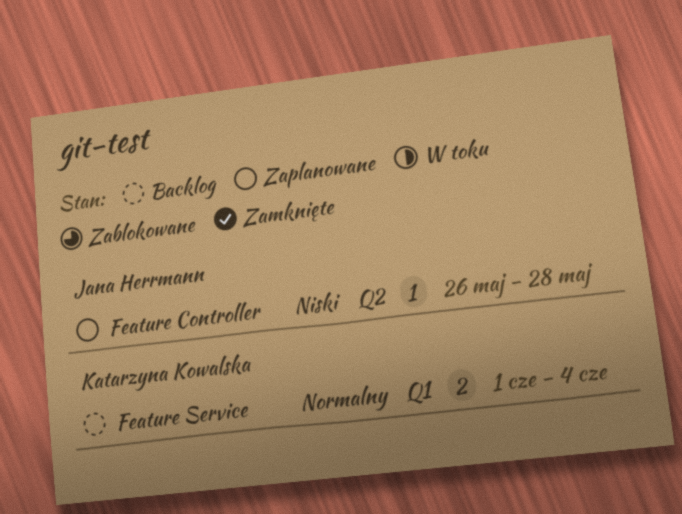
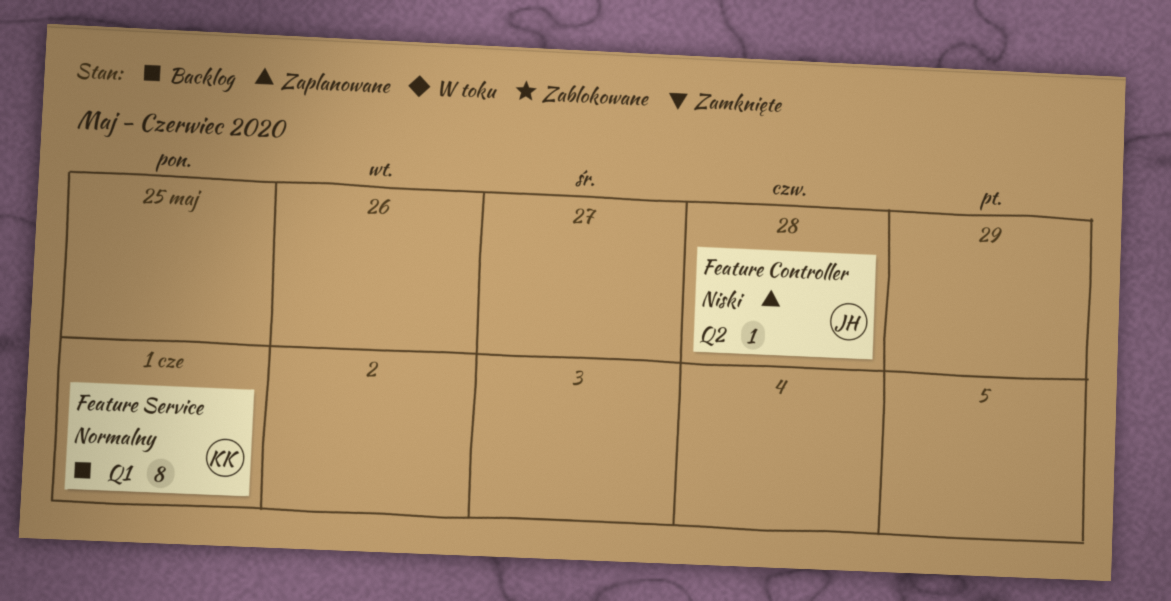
Feature Service, estimate: 2 -> 8
Feature Service, due: Jun 4 -> Jun 1

